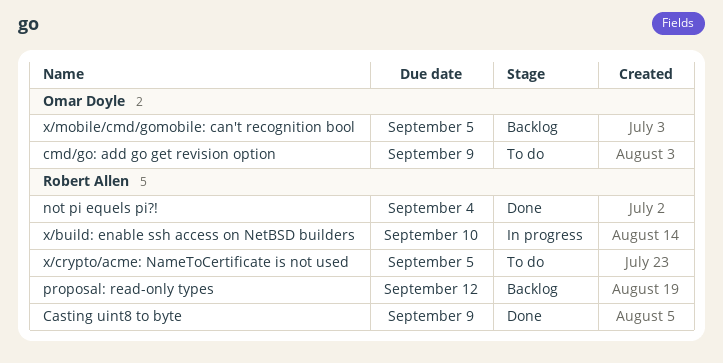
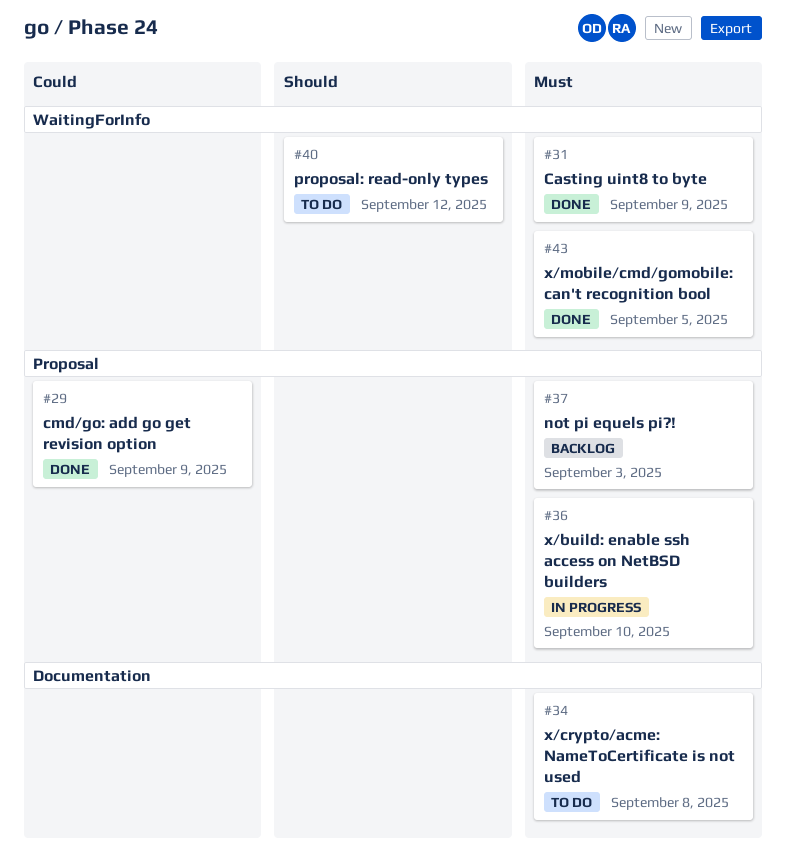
cmd/go: add go get revision option, status: To do -> Done
not pi equels pi?!, status: Done -> Backlog
not pi equels pi?!, due: Sep 4 -> Sep 3
proposal: read-only types, status: Backlog -> To do
x/crypto/acme: NameToCertificate is not used, due: Sep 5 -> Sep 8
x/mobile/cmd/gomobile: can't recognition bool, status: Backlog -> Done

